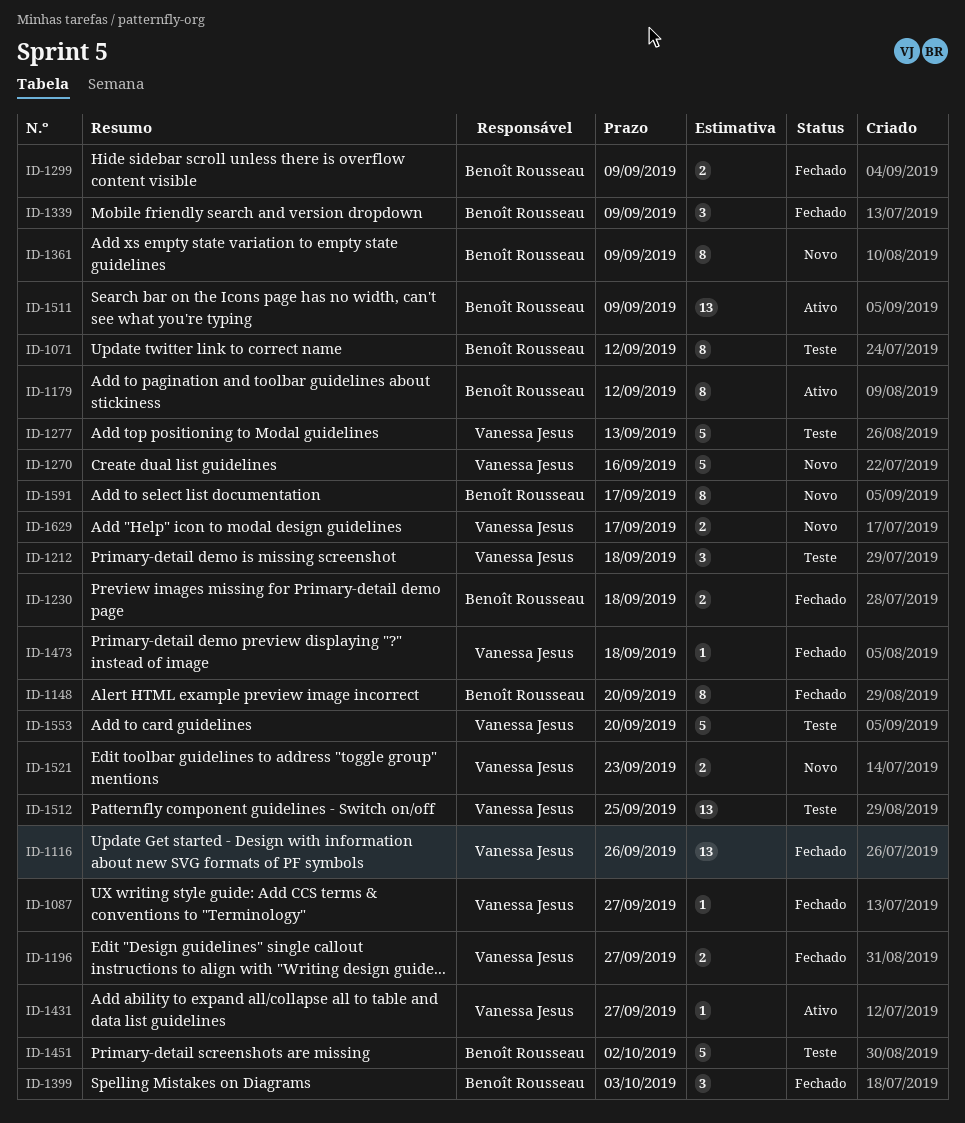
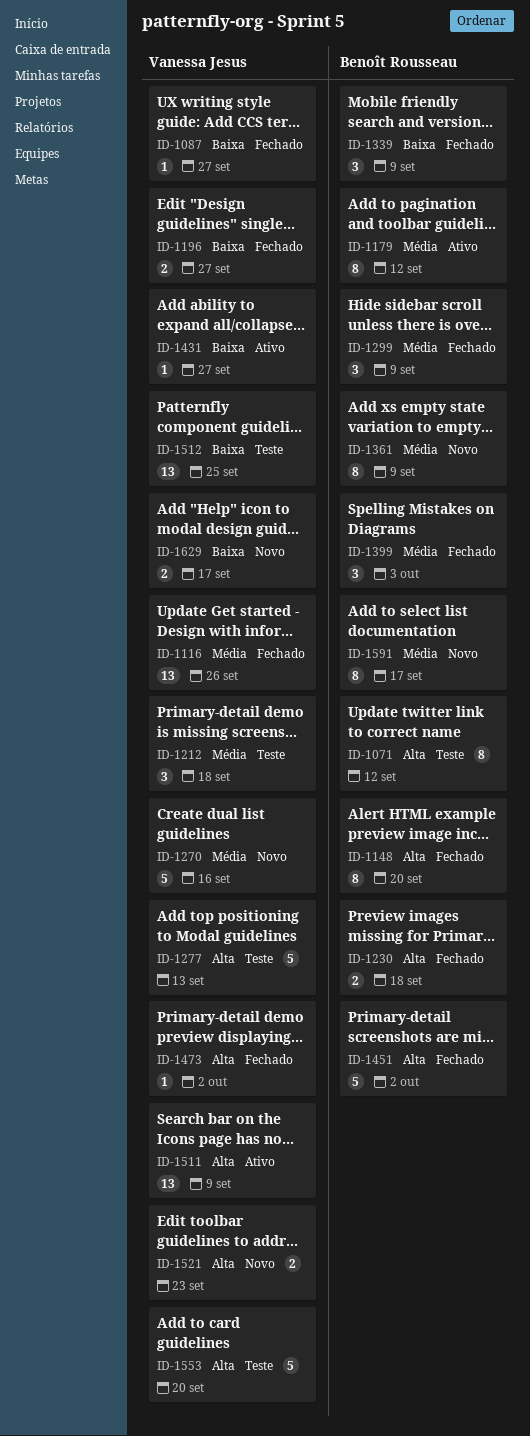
ID-1299, estimate: 2 -> 3
ID-1451, status: Teste -> Fechado
ID-1473, due: Sep 18 -> Oct 2
ID-1511, owner: Benoît Rousseau -> Vanessa Jesus

